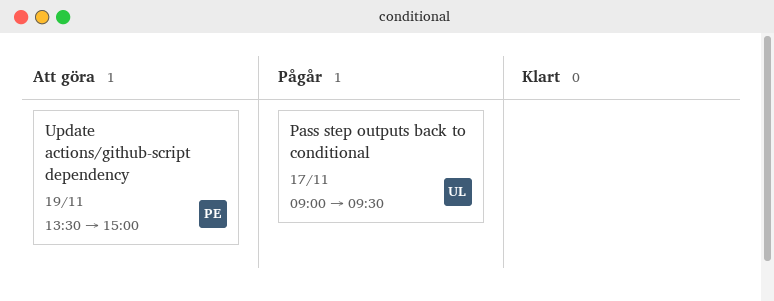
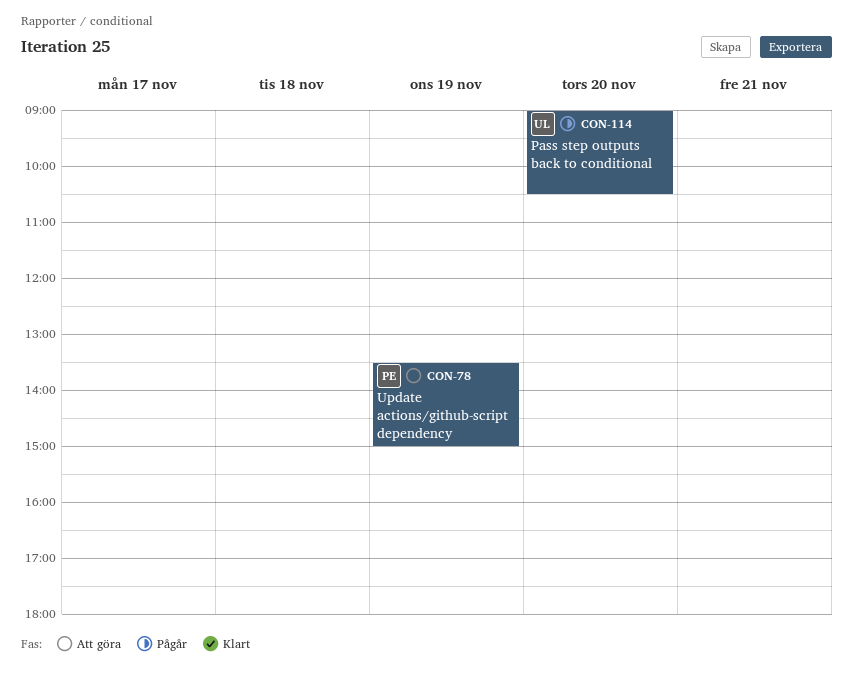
Pass step outputs back to conditional, day: Nov 17 -> Nov 20
Pass step outputs back to conditional, ends: 09:30 -> 10:30

